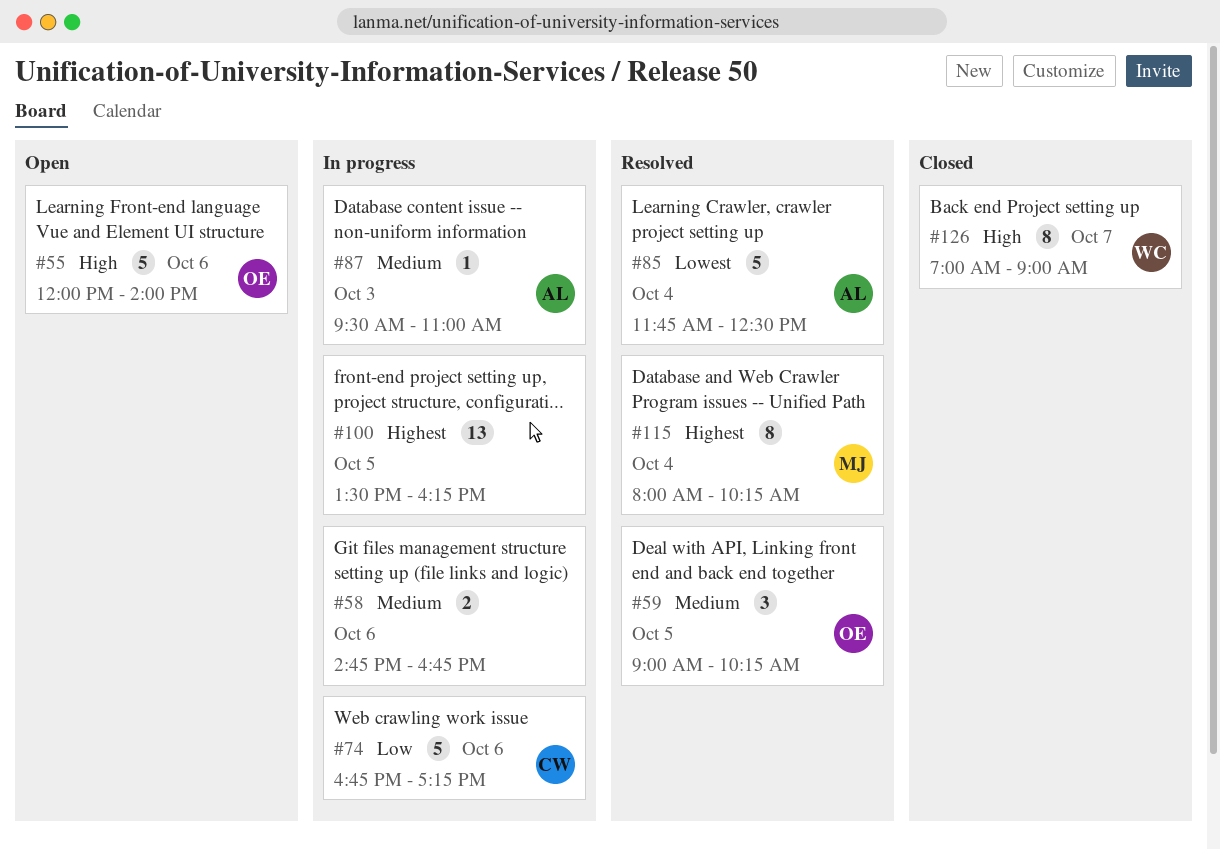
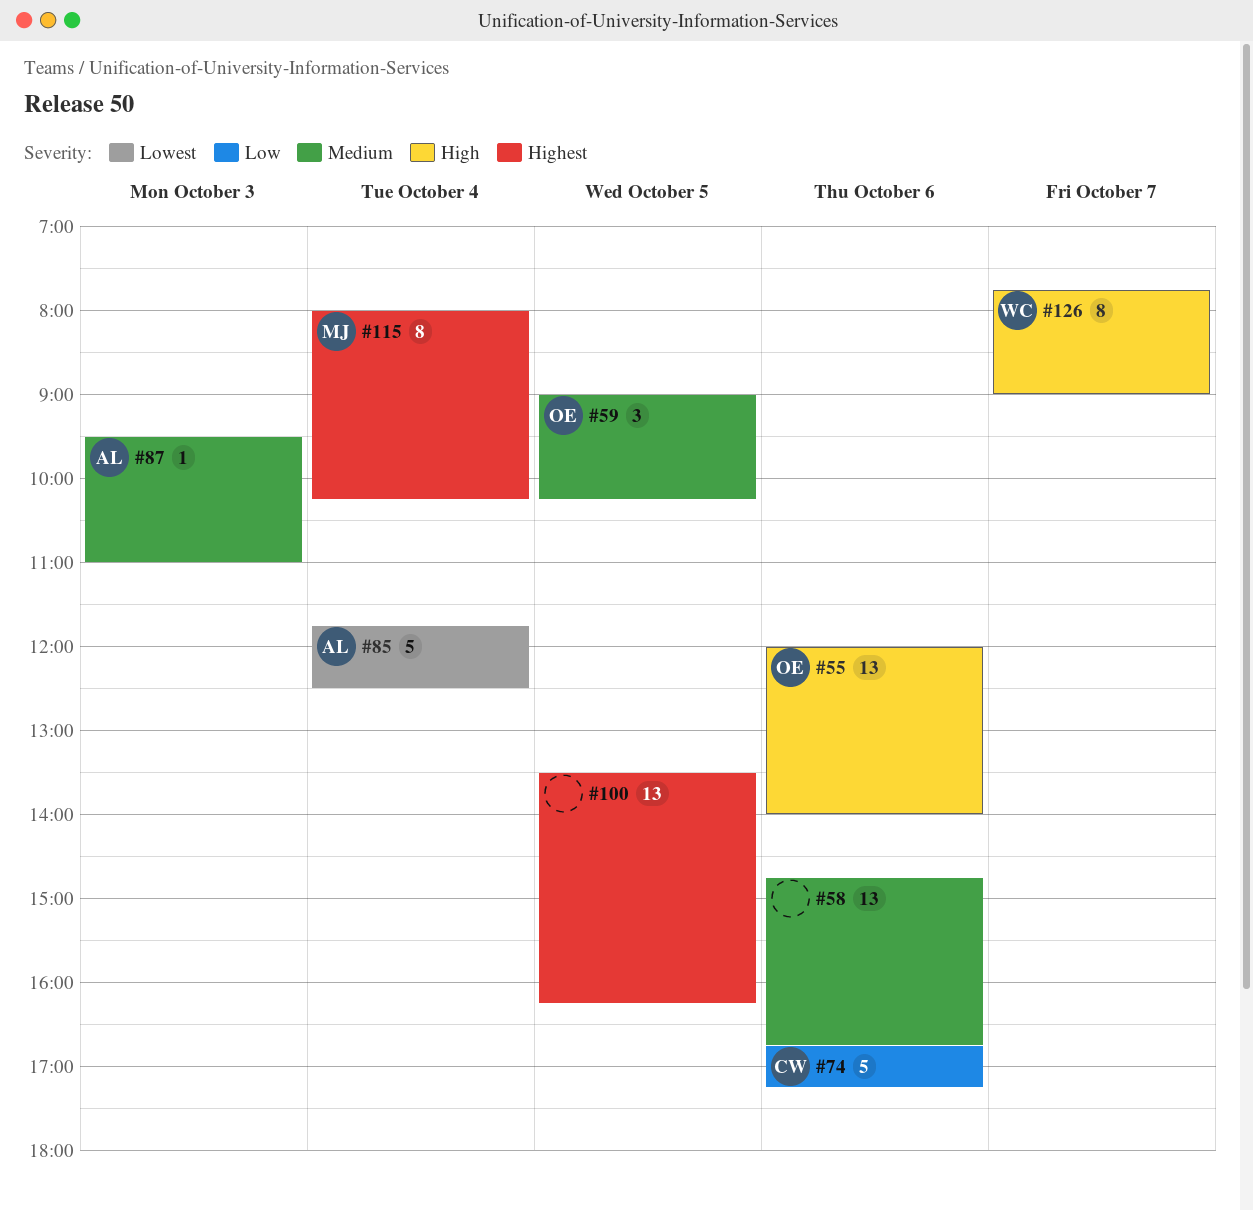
#55, estimate: 5 -> 13
#58, estimate: 2 -> 13
#126, begins: 07:00 -> 07:45

